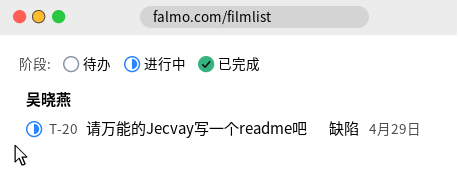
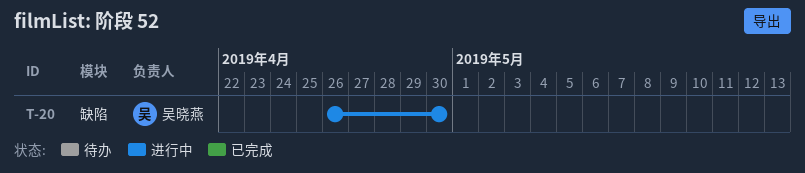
T-20, due: Apr 29 -> Apr 30

